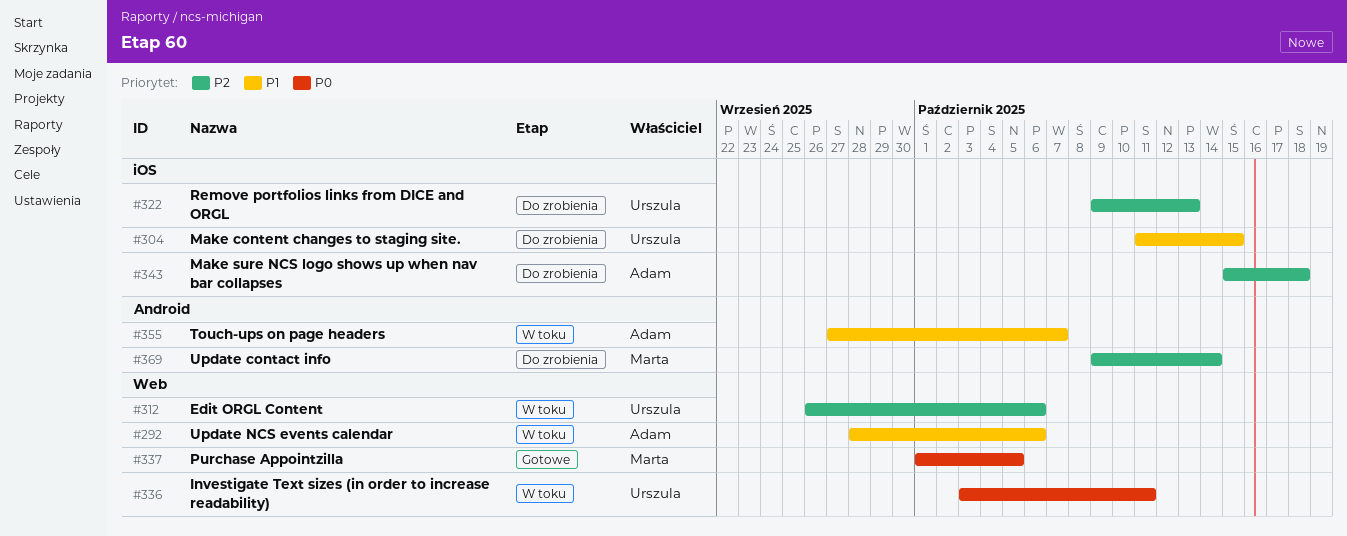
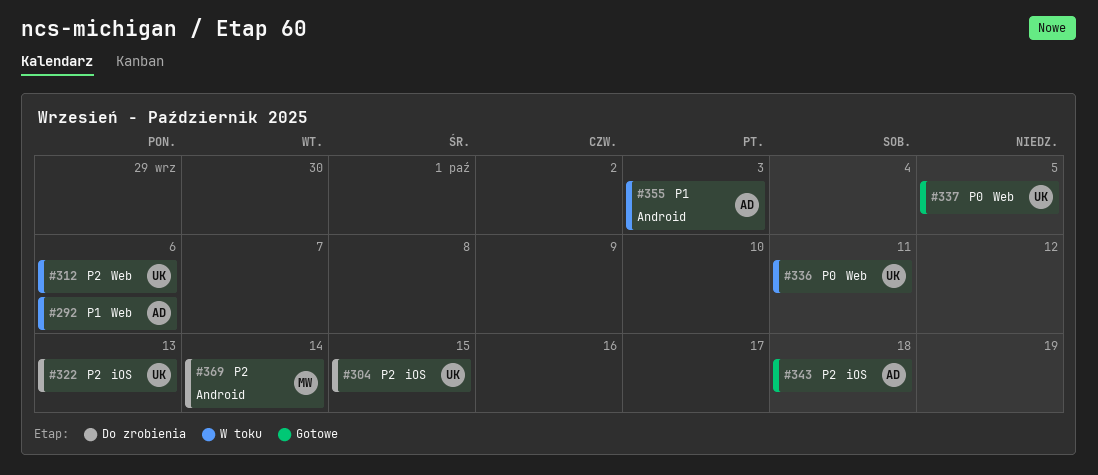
#304, priority: P1 -> P2
#337, owner: Marta -> Urszula
#343, status: Do zrobienia -> Gotowe
#355, due: Oct 7 -> Oct 3

